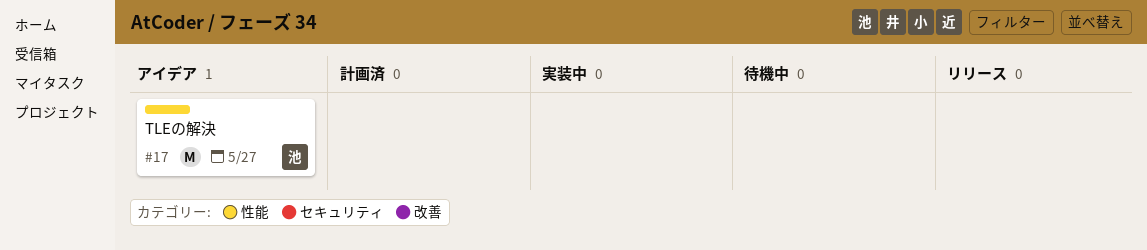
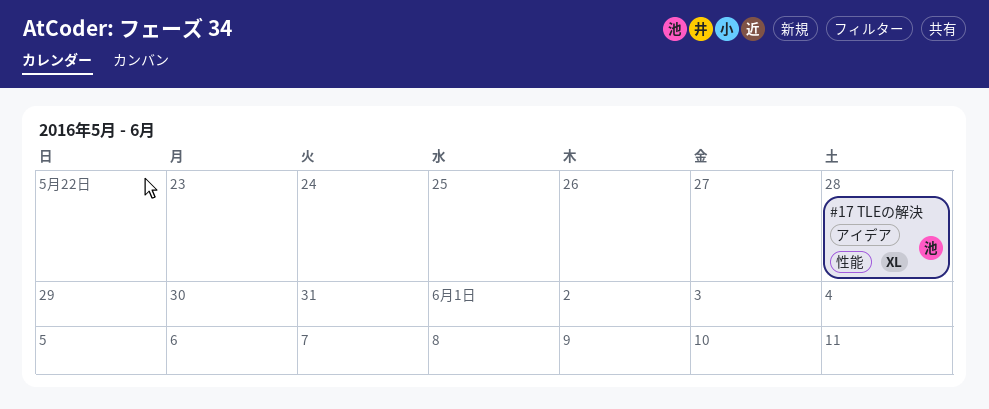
#17, estimate: M -> XL
#17, due: May 27 -> May 28

